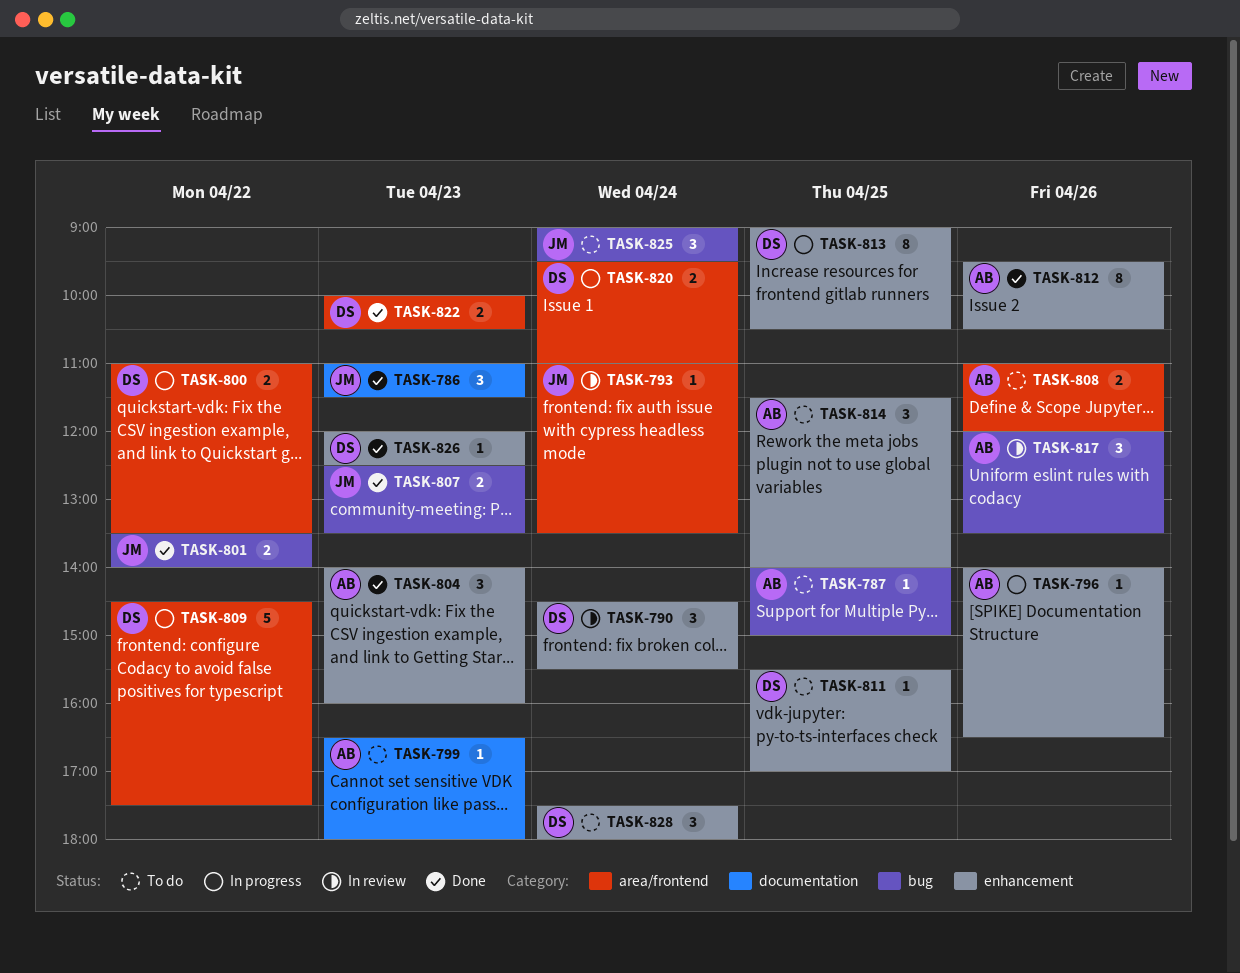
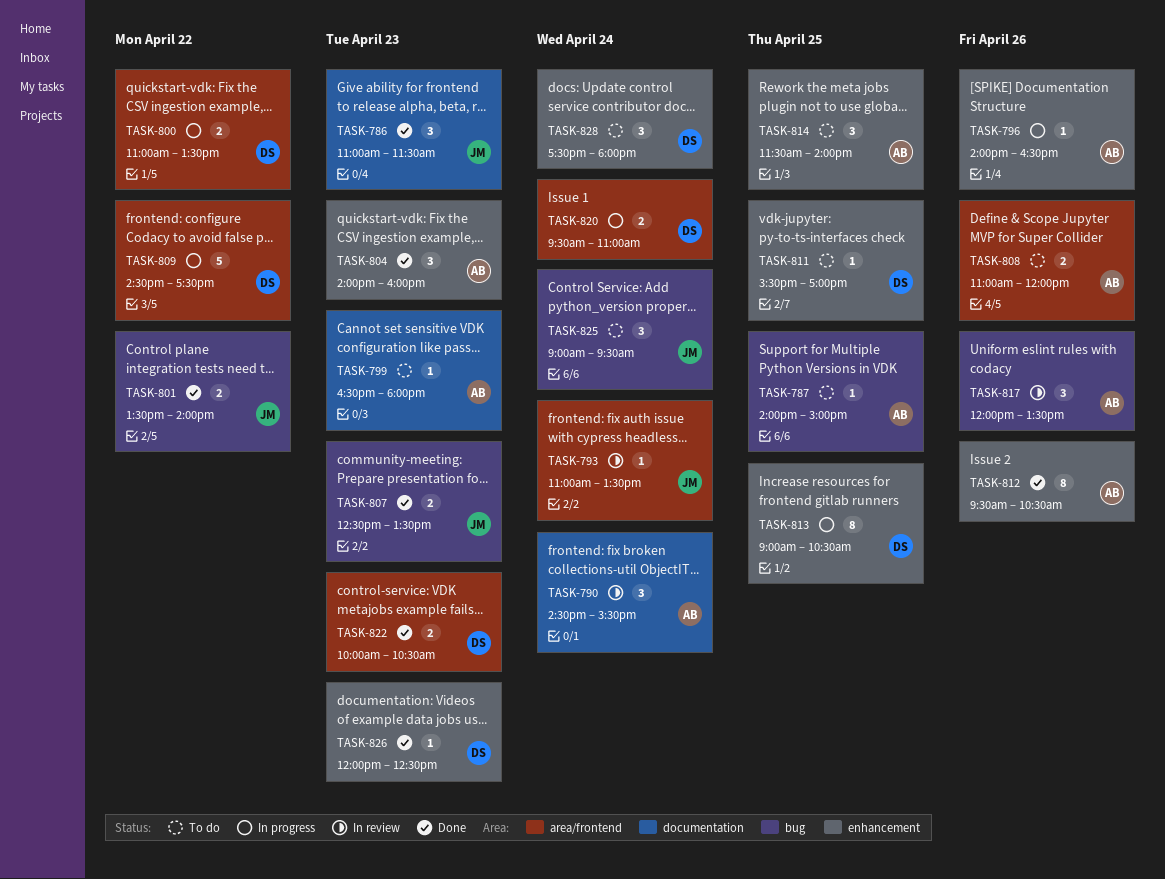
TASK-790, owner: DS -> AB
TASK-790, label: enhancement -> documentation

